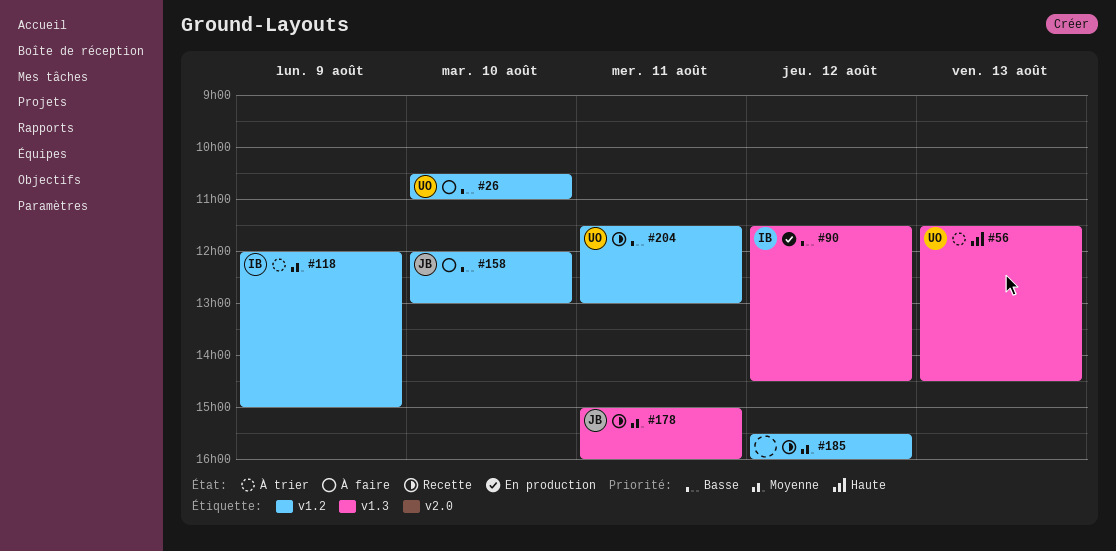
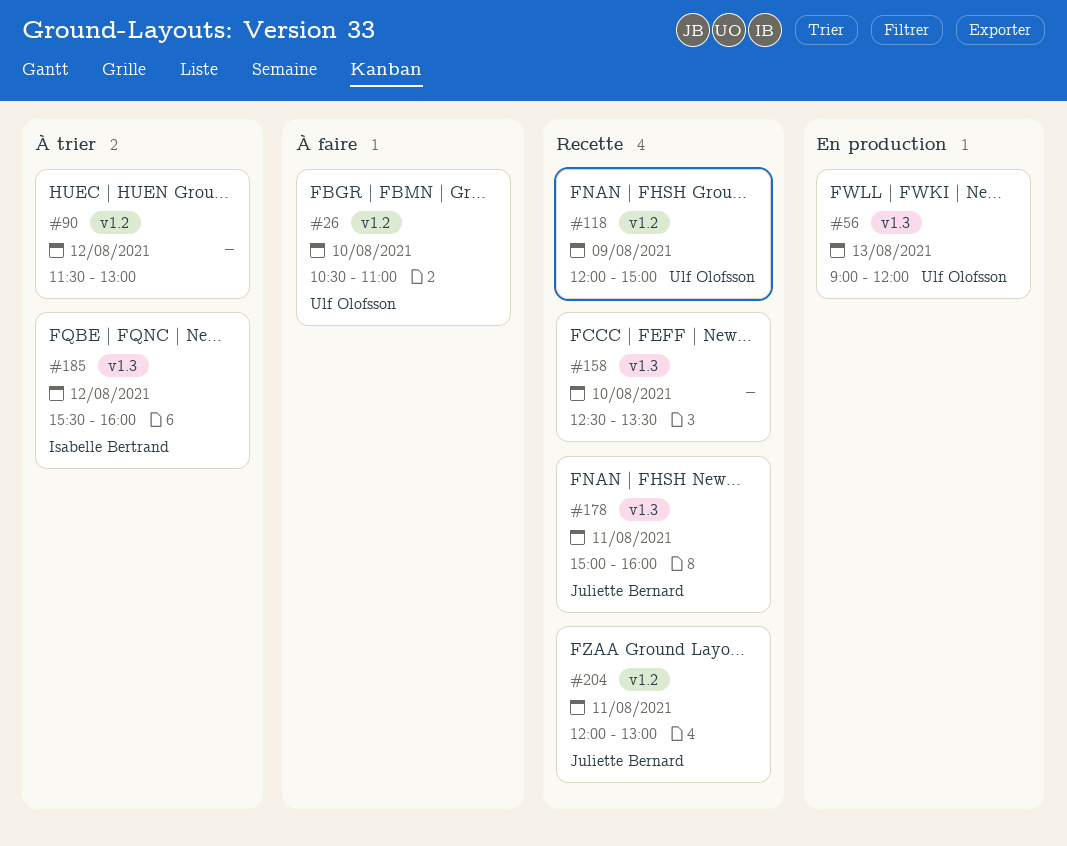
#56, status: À trier -> En production
#56, begins: 11:30 -> 09:00
#56, ends: 14:30 -> 12:00
#90, status: En production -> À trier
#90, owner: Isabelle Bertrand -> none
#90, label: v1.3 -> v1.2
#90, ends: 14:30 -> 13:00
#118, status: À trier -> Recette
#118, owner: Isabelle Bertrand -> Ulf Olofsson
#158, status: À faire -> Recette
#158, owner: Juliette Bernard -> none
#158, label: v1.2 -> v1.3
#158, begins: 12:00 -> 12:30
#158, ends: 13:00 -> 13:30
#185, status: Recette -> À trier
#185, owner: none -> Isabelle Bertrand
#185, label: v1.2 -> v1.3
#204, owner: Ulf Olofsson -> Juliette Bernard
#204, begins: 11:30 -> 12:00

